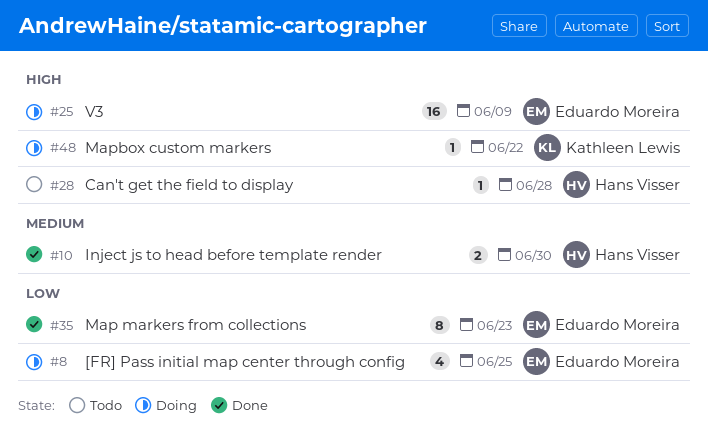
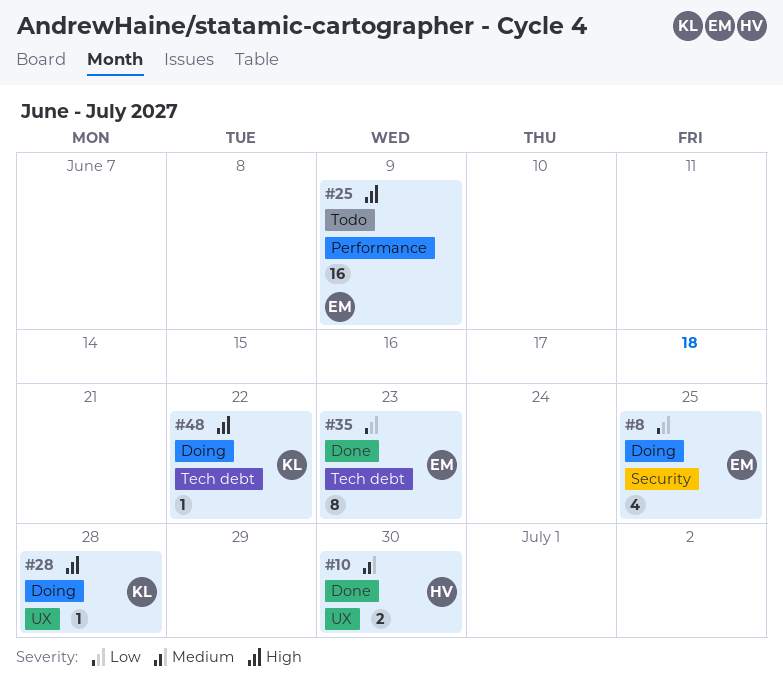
#25, status: Doing -> Todo
#28, status: Todo -> Doing
#28, owner: Hans Visser -> Kathleen Lewis

